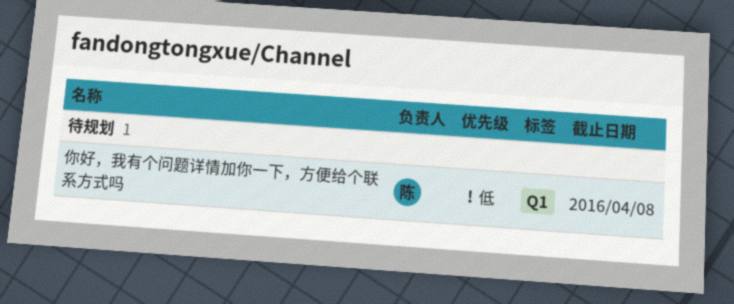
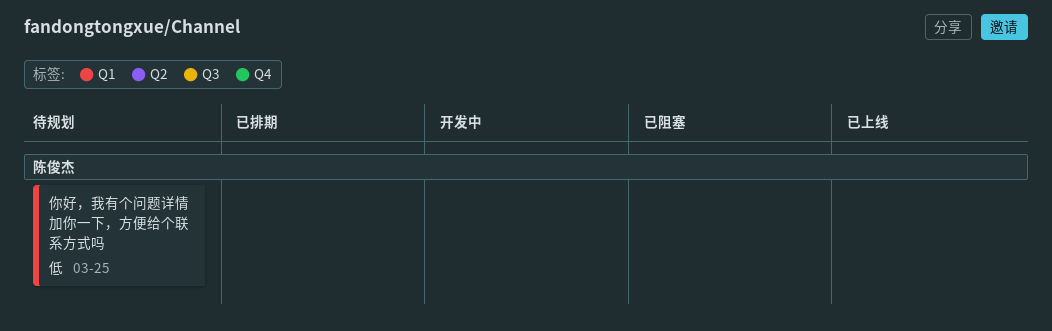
你好，我有个问题详情加你一下，方便给个联系方式吗, due: Apr 8 -> Mar 25

